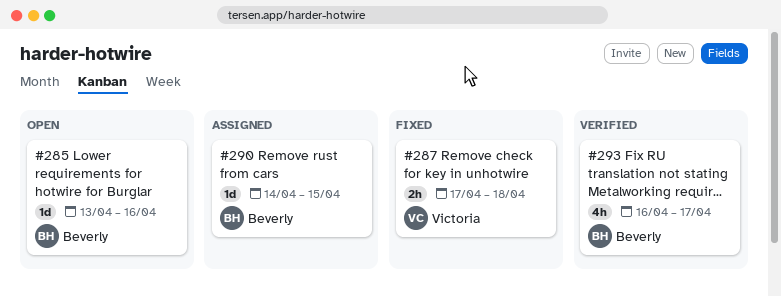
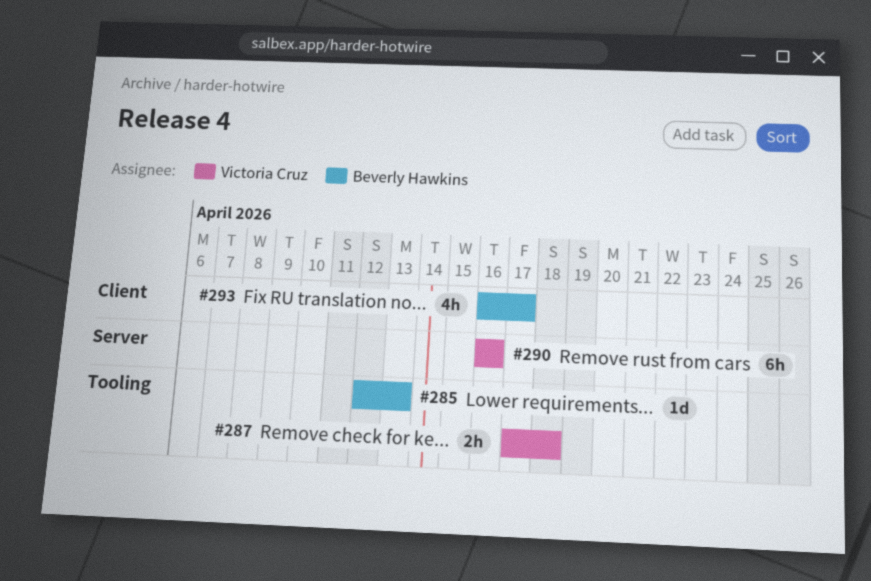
#285, start: Apr 13 -> Apr 12
#285, due: Apr 16 -> Apr 13
#290, owner: Beverly Hawkins -> Victoria Cruz
#290, estimate: 1d -> 6h
#290, start: Apr 14 -> Apr 16
#290, due: Apr 15 -> Apr 16

